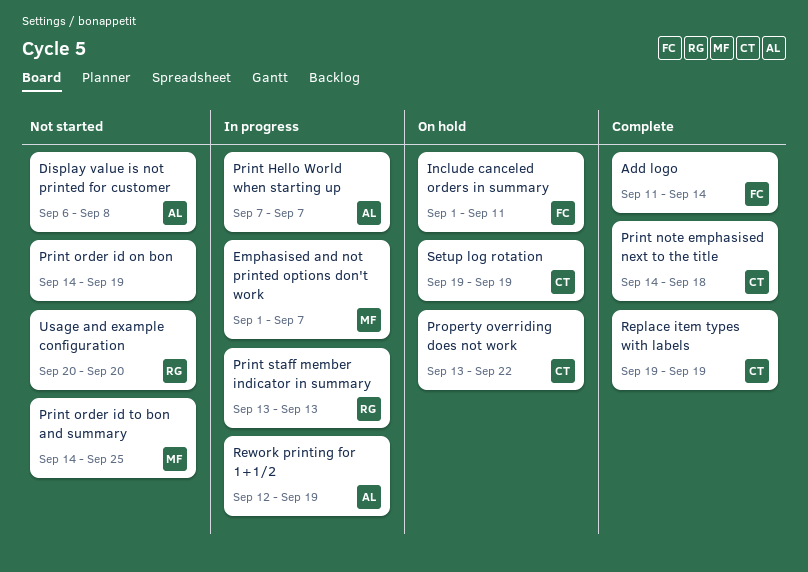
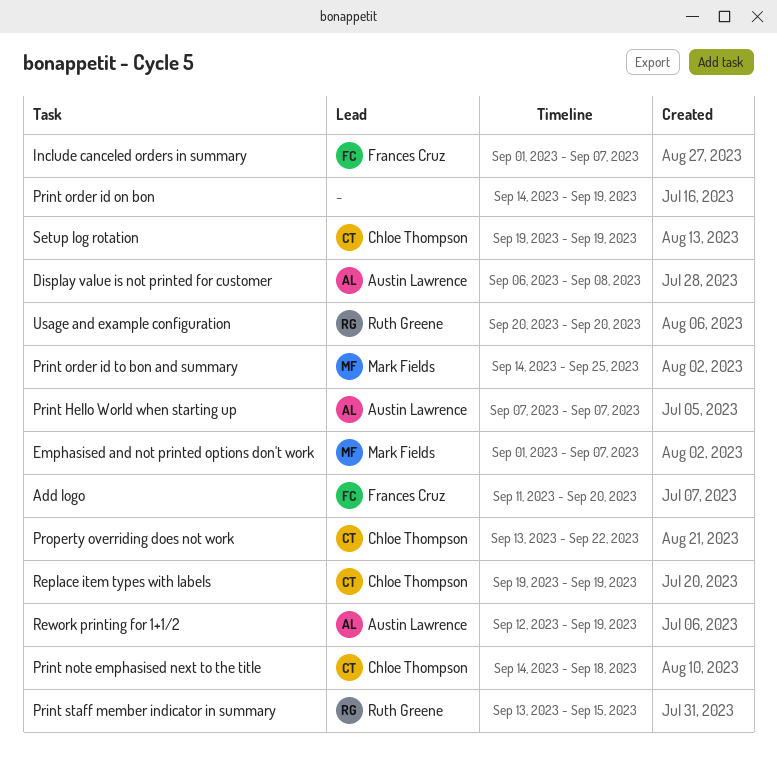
Add logo, due: Sep 14 -> Sep 20
Include canceled orders in summary, due: Sep 11 -> Sep 7
Print staff member indicator in summary, due: Sep 13 -> Sep 15

